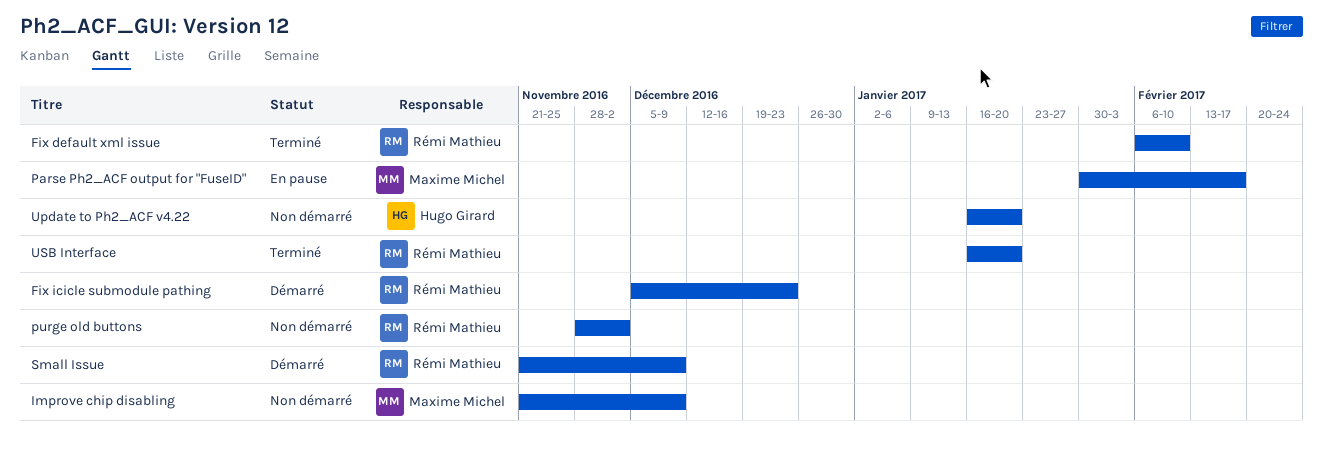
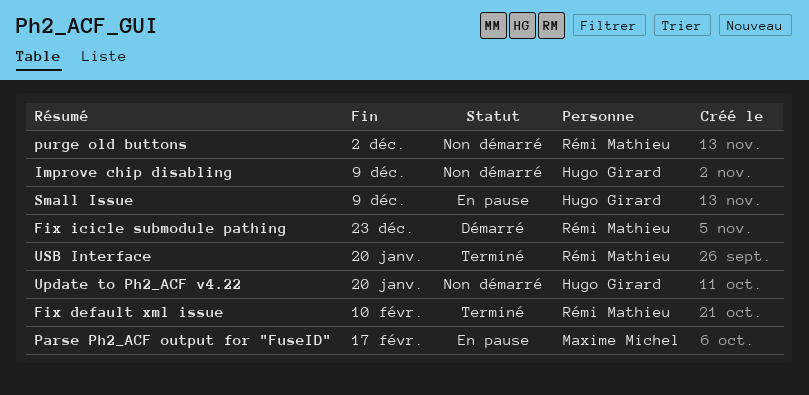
Improve chip disabling, owner: Maxime Michel -> Hugo Girard
Small Issue, status: Démarré -> En pause
Small Issue, owner: Rémi Mathieu -> Hugo Girard

